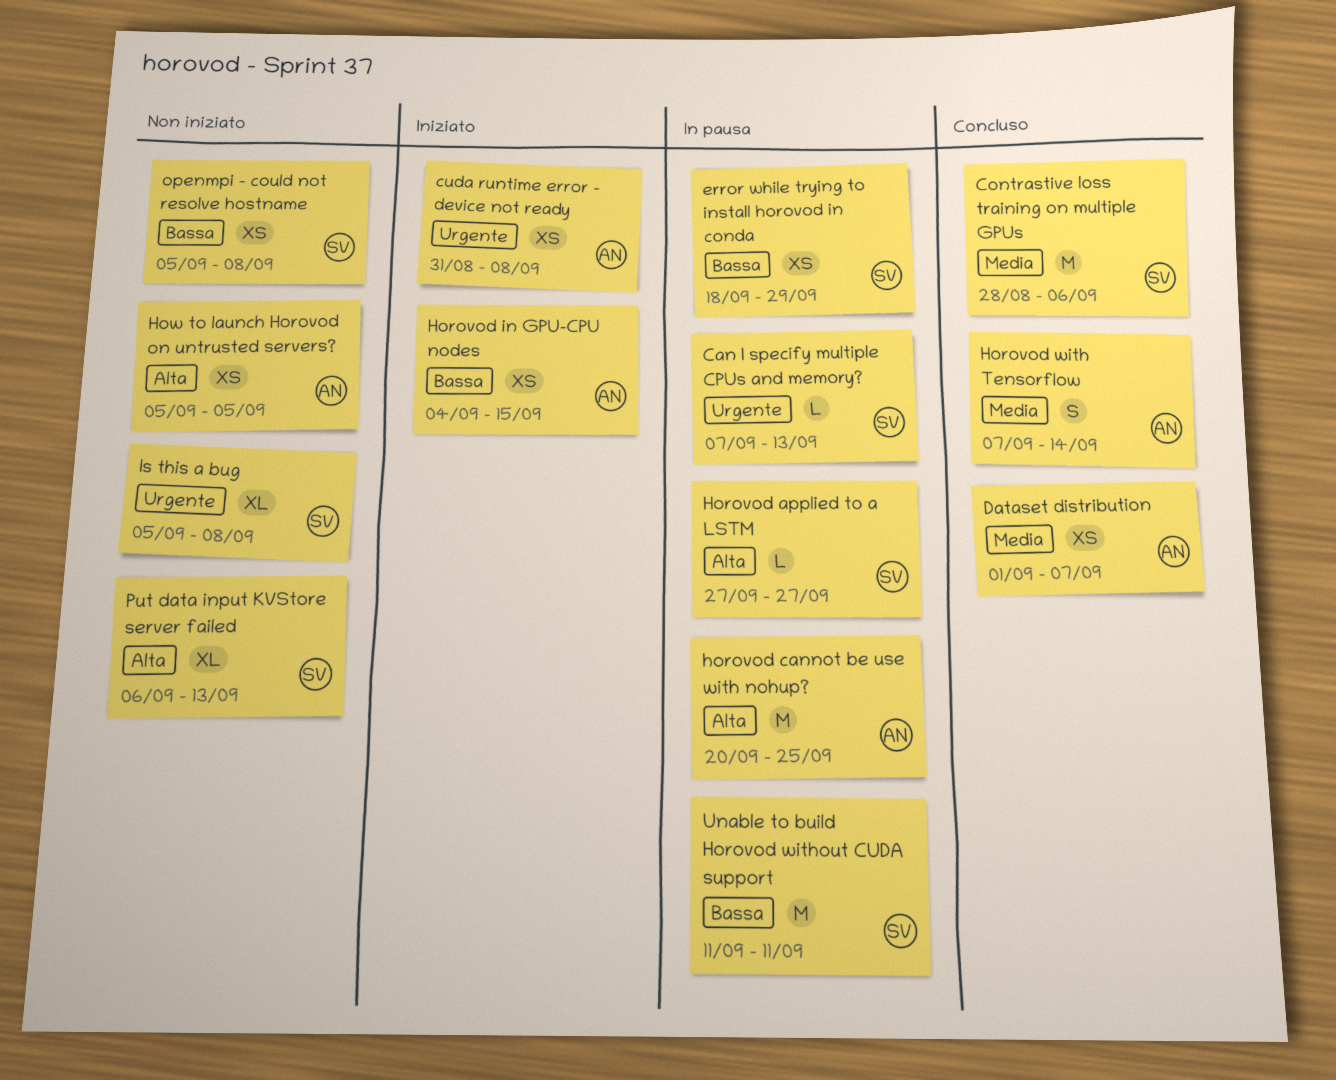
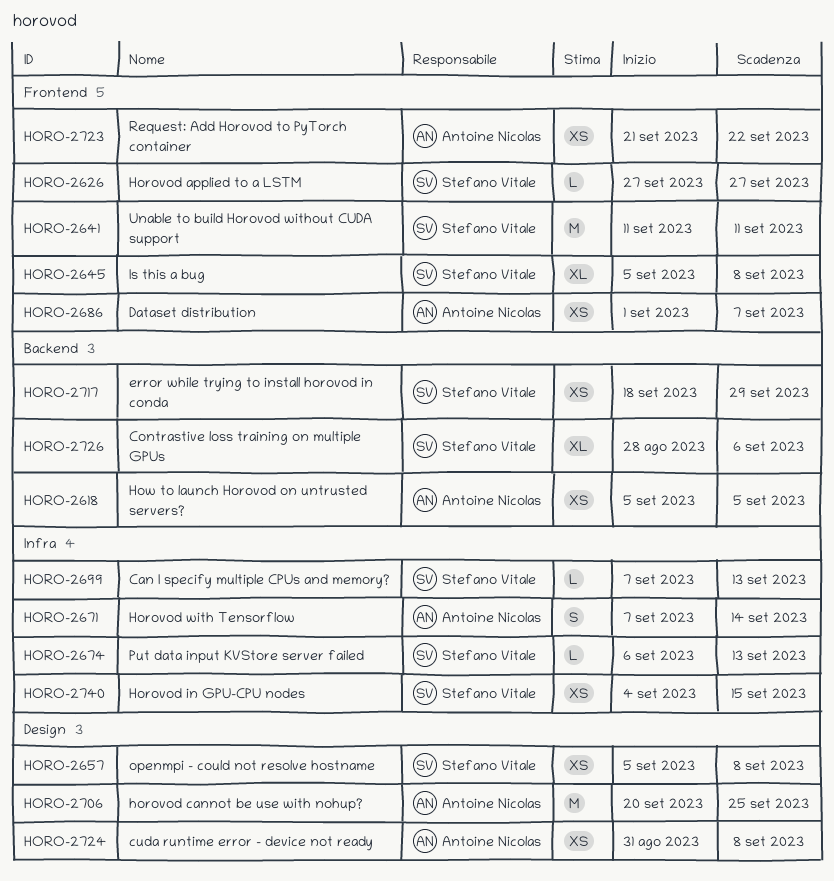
Contrastive loss training on multiple GPUs, estimate: M -> XL
Horovod in GPU-CPU nodes, owner: Antoine Nicolas -> Stefano Vitale
Put data input KVStore server failed, estimate: XL -> L
Request: Add Horovod to PyTorch container: none -> present

